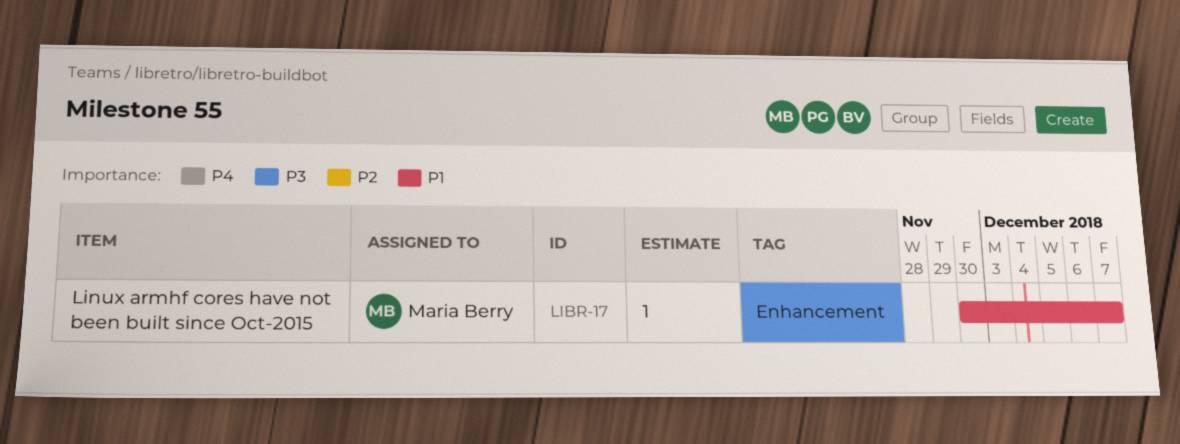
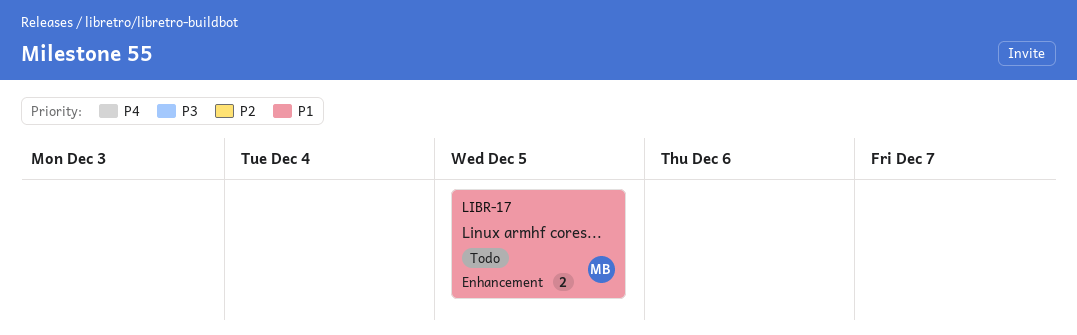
LIBR-17, estimate: 1 -> 2
LIBR-17, due: Dec 7 -> Dec 5

